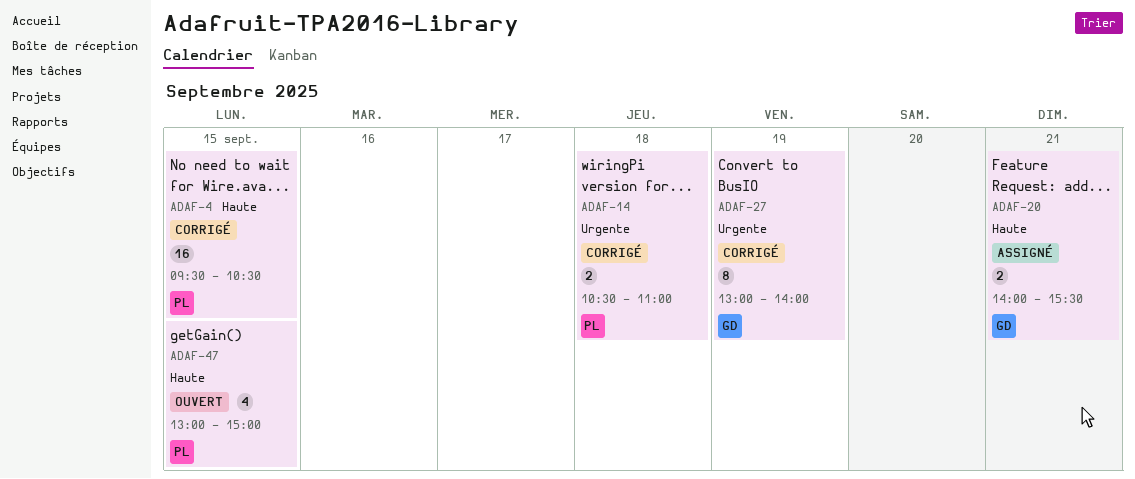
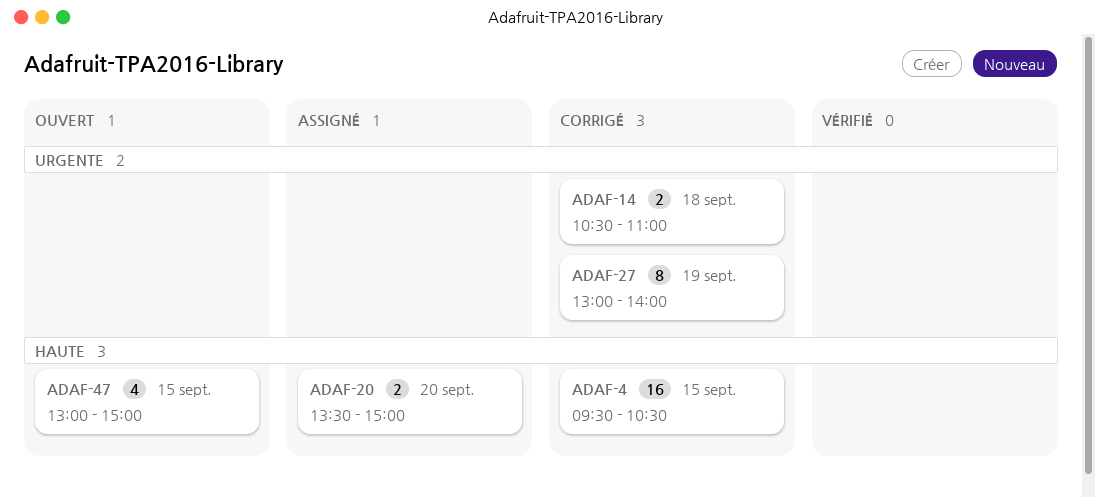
ADAF-20, day: Sep 21 -> Sep 20
ADAF-20, begins: 14:00 -> 13:30
ADAF-20, ends: 15:30 -> 15:00

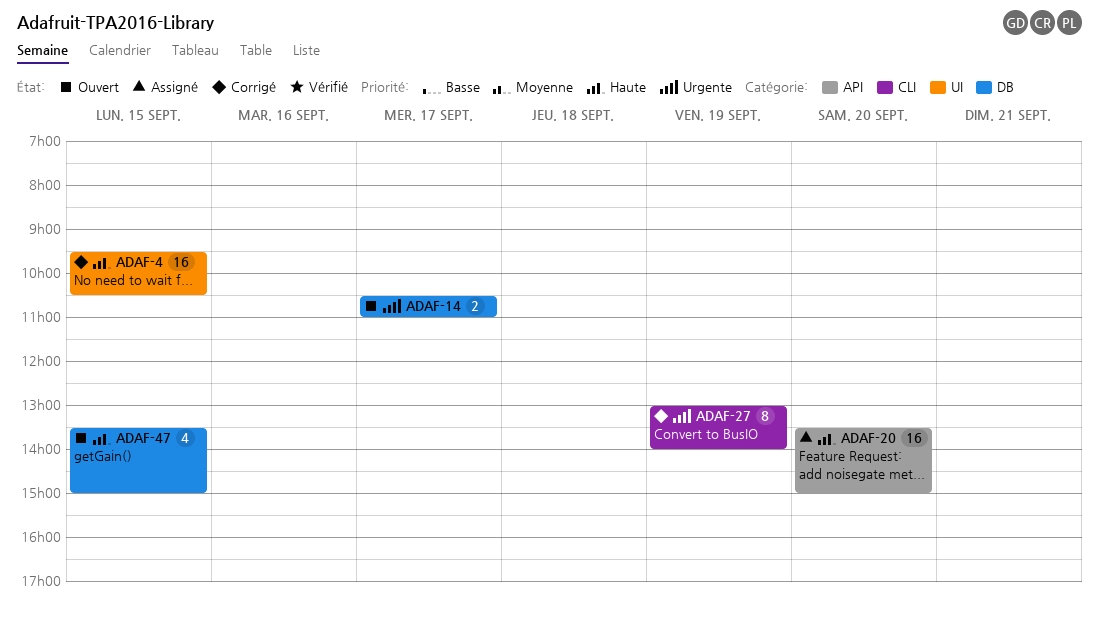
ADAF-14, status: Corrigé -> Ouvert
ADAF-14, day: Sep 18 -> Sep 17
ADAF-20, estimate: 2 -> 16
ADAF-47, begins: 13:00 -> 13:30

